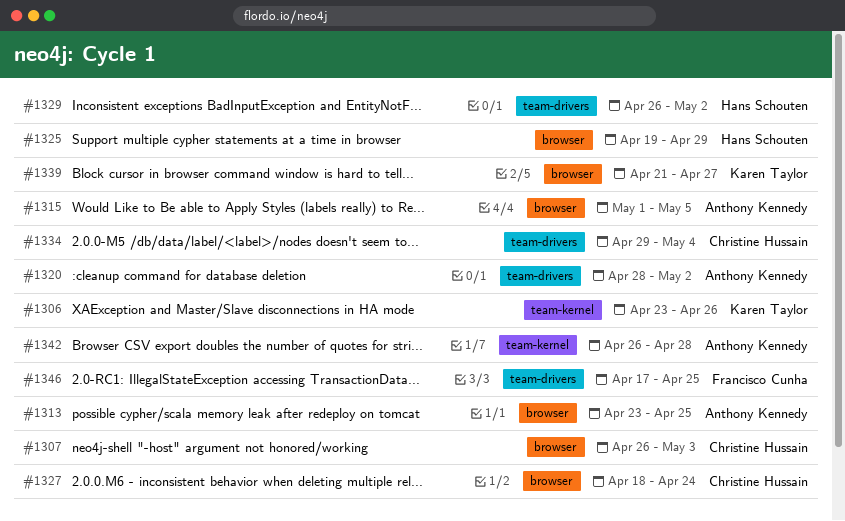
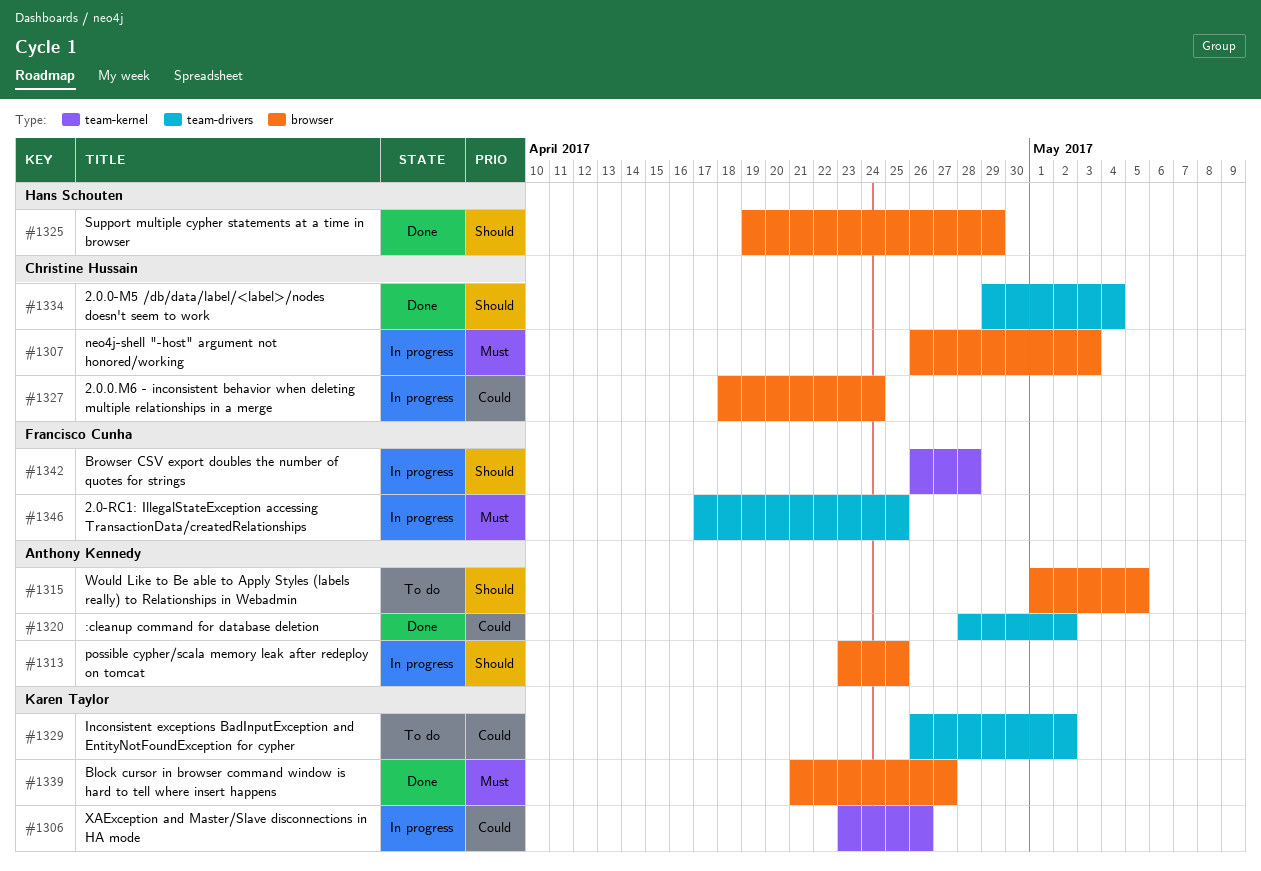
#1329, owner: Hans Schouten -> Karen Taylor
#1342, owner: Anthony Kennedy -> Francisco Cunha

